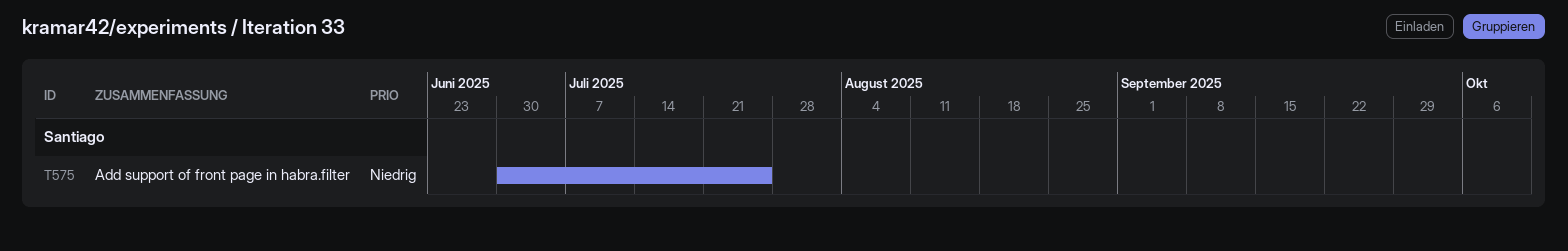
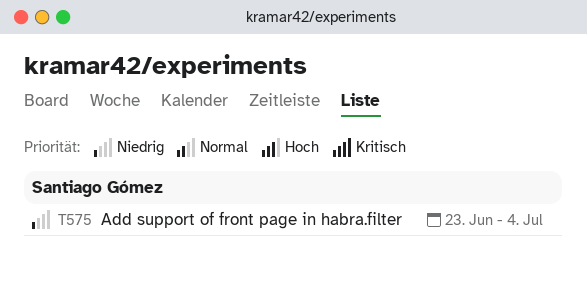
T575, start: Jun 30 -> Jun 23
T575, due: Jul 25 -> Jul 4

